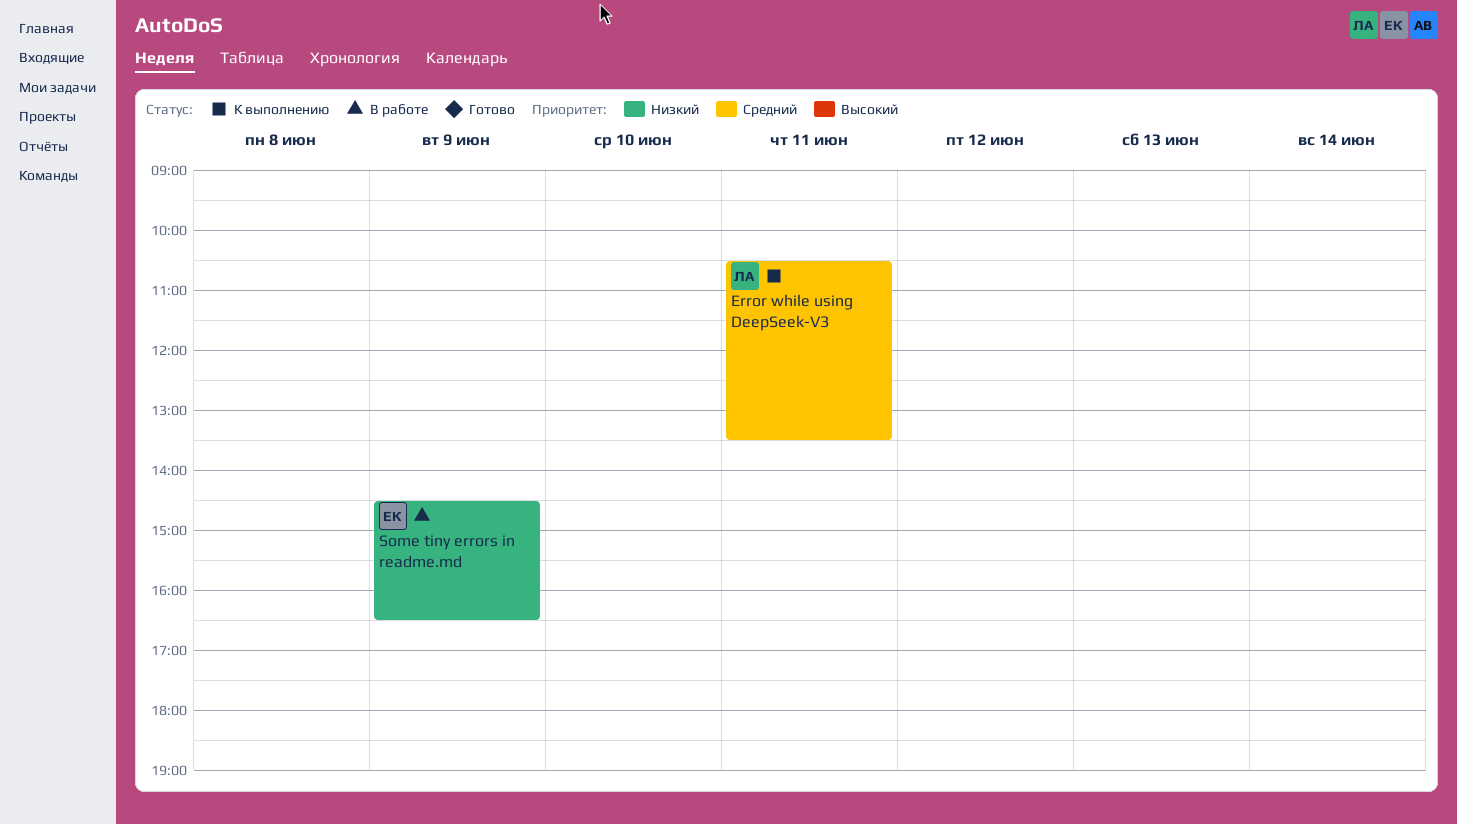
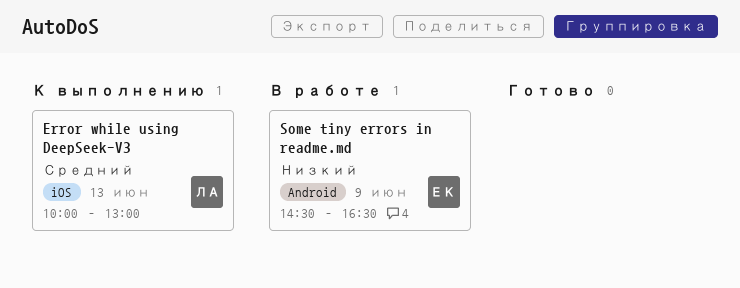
Error while using DeepSeek-V3, day: Jun 11 -> Jun 13
Error while using DeepSeek-V3, begins: 10:30 -> 10:00
Error while using DeepSeek-V3, ends: 13:30 -> 13:00

